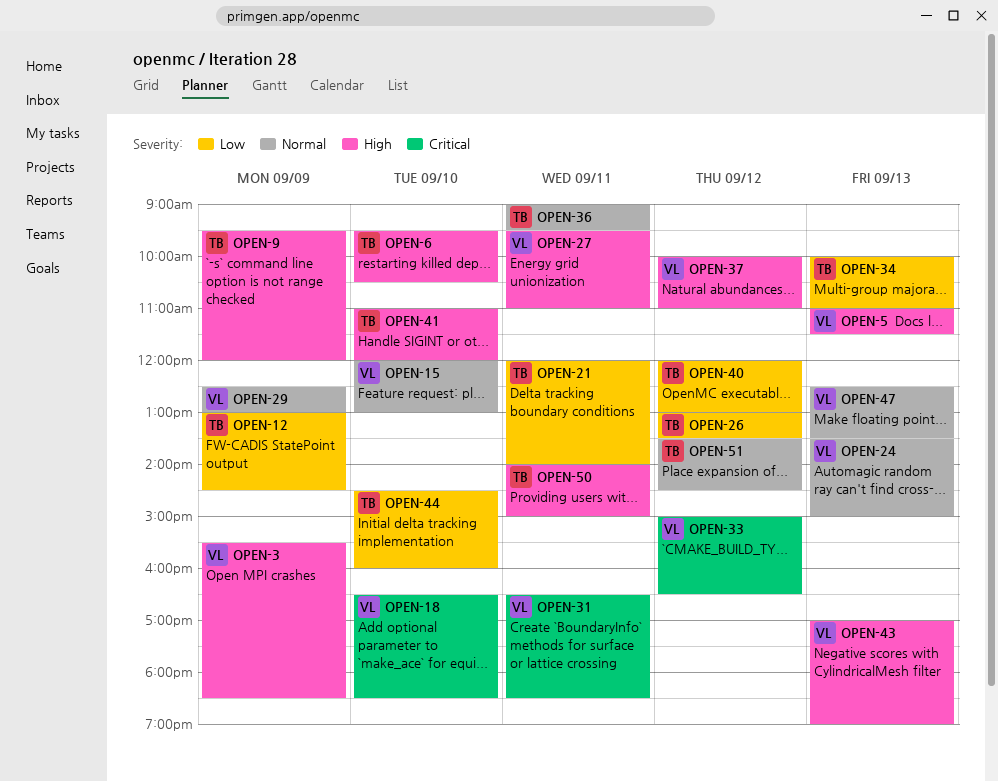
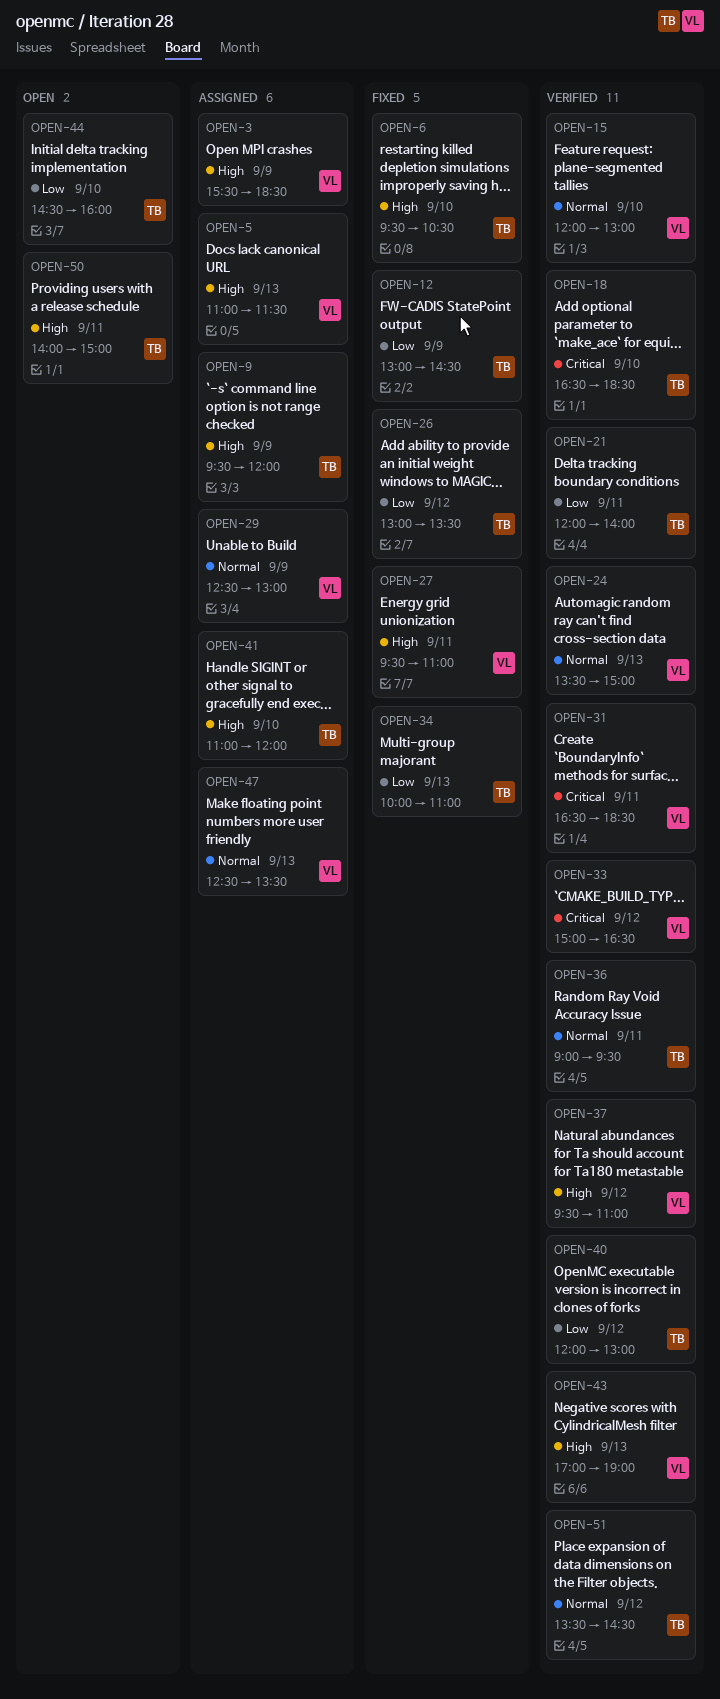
OPEN-18, owner: VL -> TB
OPEN-37, begins: 10:00 -> 09:30

